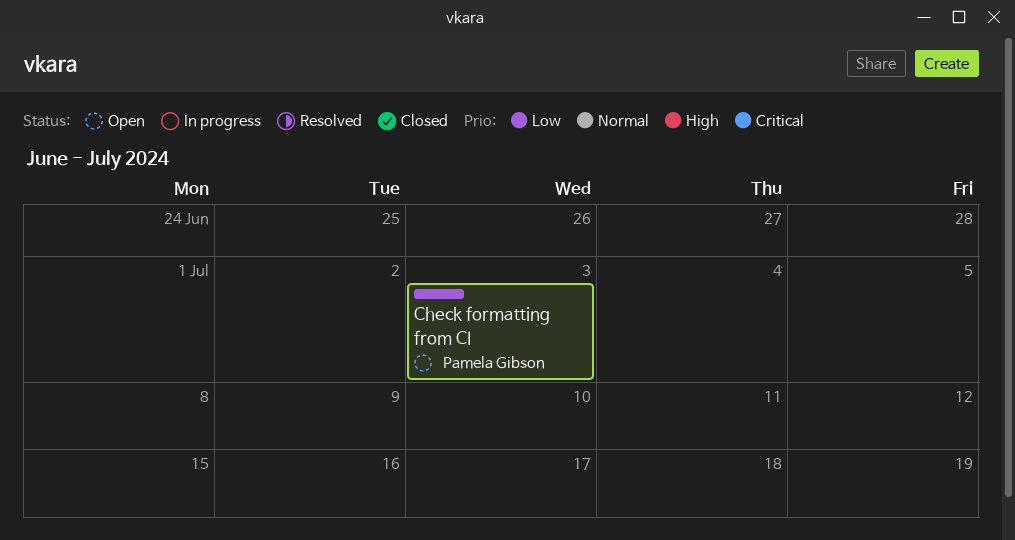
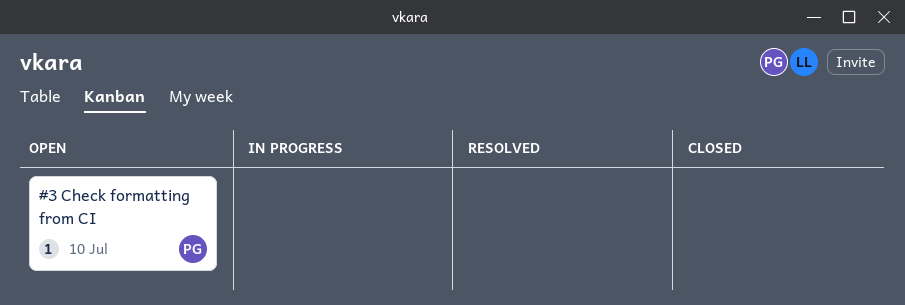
Check formatting from CI, due: Jul 3 -> Jul 10

